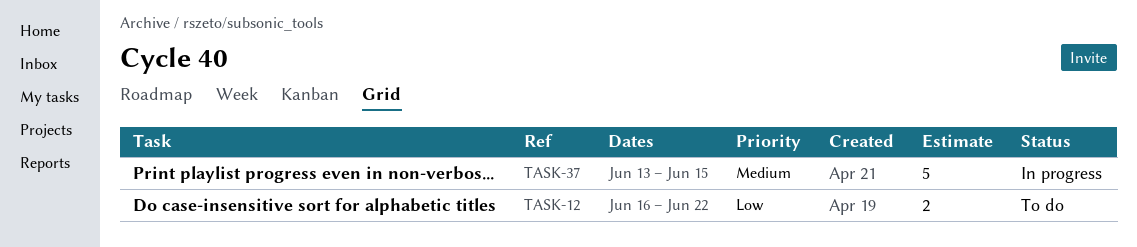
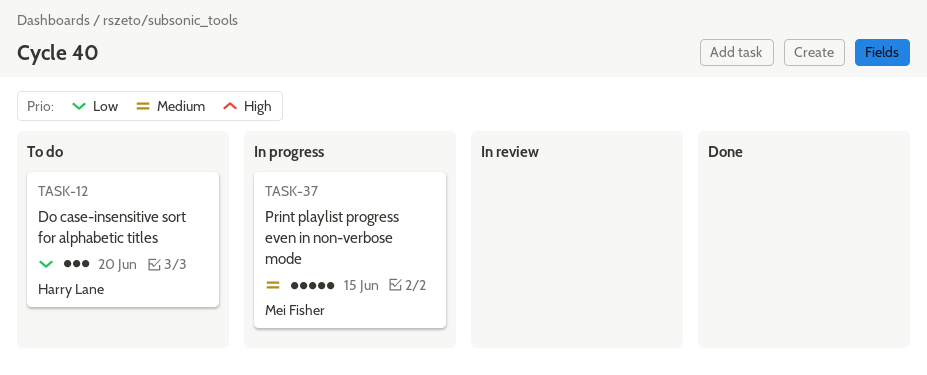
TASK-12, estimate: 2 -> 3
TASK-12, due: Jun 22 -> Jun 20

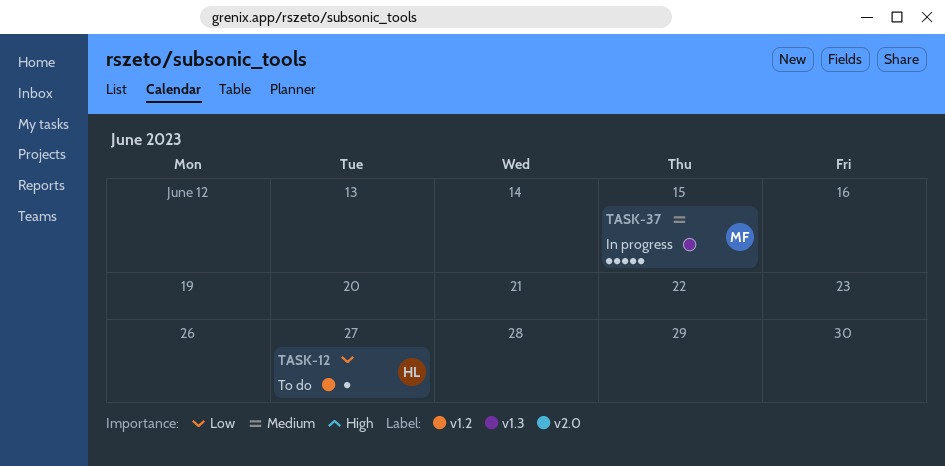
TASK-12, estimate: 3 -> 1
TASK-12, due: Jun 20 -> Jun 27

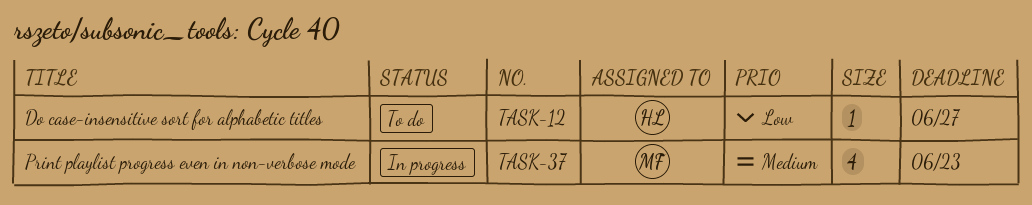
TASK-37, estimate: 5 -> 4
TASK-37, due: Jun 15 -> Jun 23

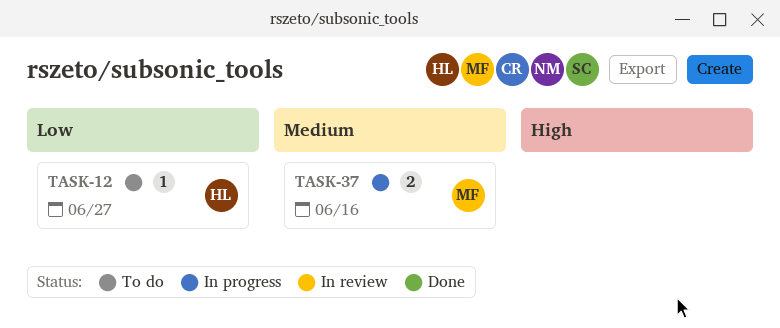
TASK-37, estimate: 4 -> 2
TASK-37, due: Jun 23 -> Jun 16

